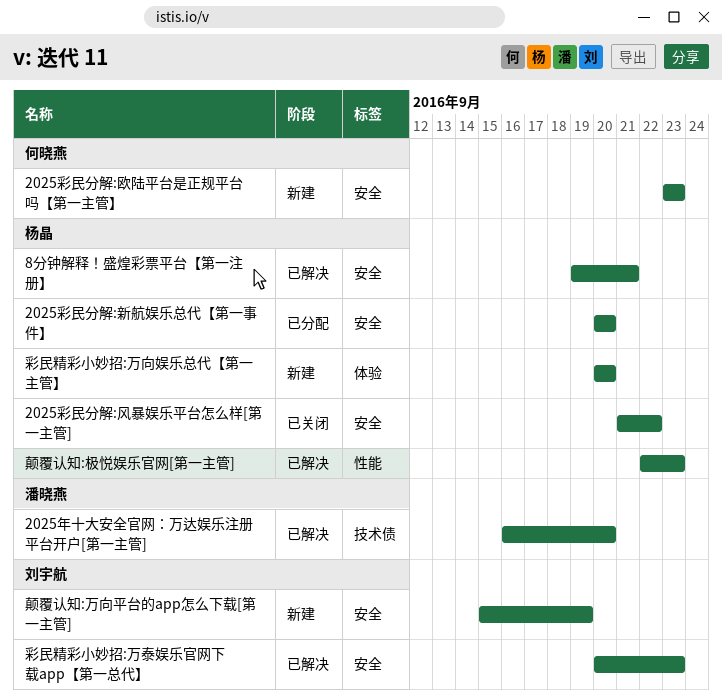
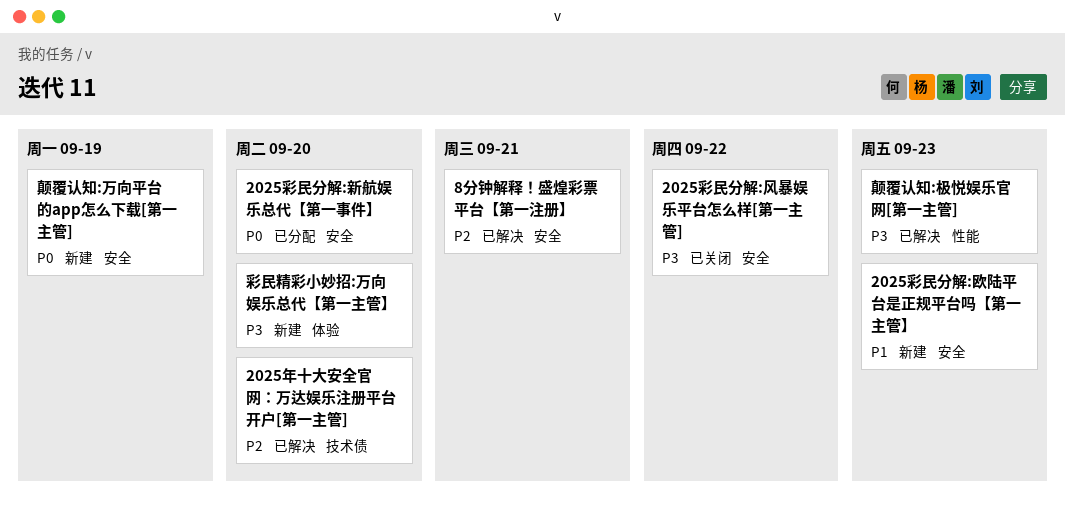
彩民精彩小妙招:万泰娱乐官网下载app【第一总代】: present -> none

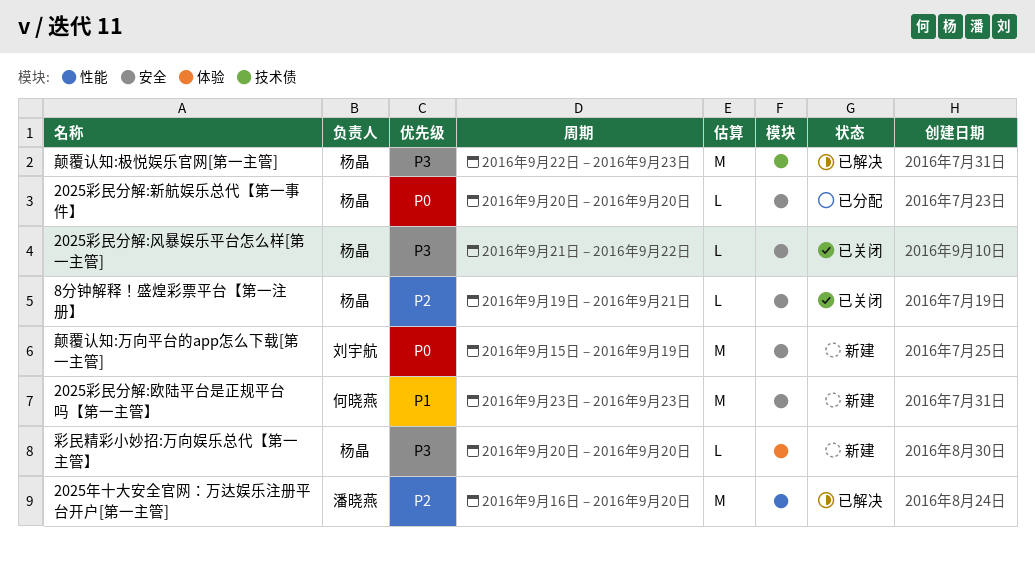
2025年十大安全官网：万达娱乐注册平台开户[第一主管], label: 技术债 -> 性能
8分钟解释！盛煌彩票平台【第一注册】, status: 已解决 -> 已关闭
颠覆认知:极悦娱乐官网[第一主管], label: 性能 -> 技术债

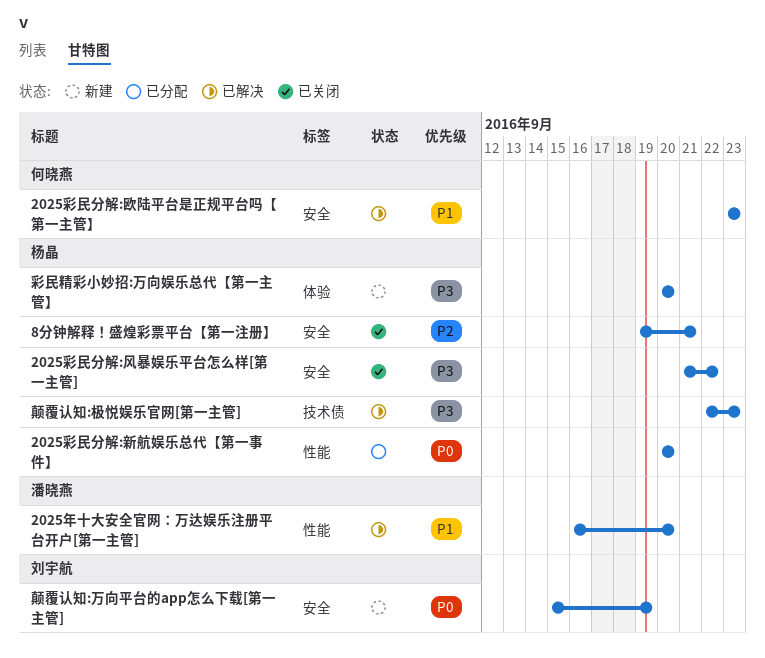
2025年十大安全官网：万达娱乐注册平台开户[第一主管], priority: P2 -> P1
2025彩民分解:新航娱乐总代【第一事件】, label: 安全 -> 性能
2025彩民分解:欧陆平台是正规平台吗【第一主管】, status: 新建 -> 已解决

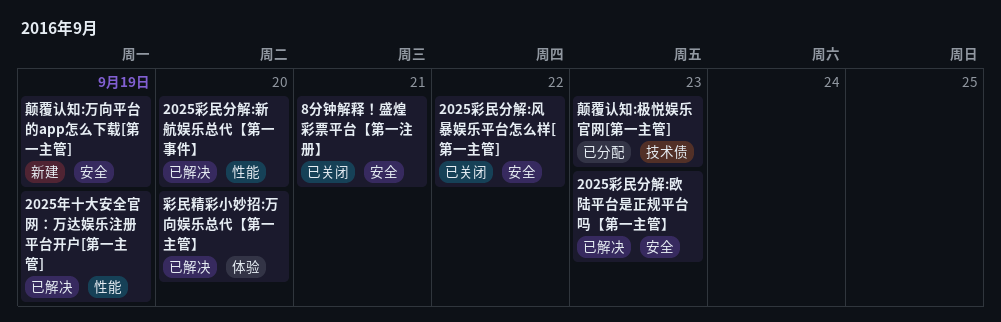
2025年十大安全官网：万达娱乐注册平台开户[第一主管], due: Sep 20 -> Sep 19
2025彩民分解:新航娱乐总代【第一事件】, status: 已分配 -> 已解决
彩民精彩小妙招:万向娱乐总代【第一主管】, status: 新建 -> 已解决
颠覆认知:极悦娱乐官网[第一主管], status: 已解决 -> 已分配

